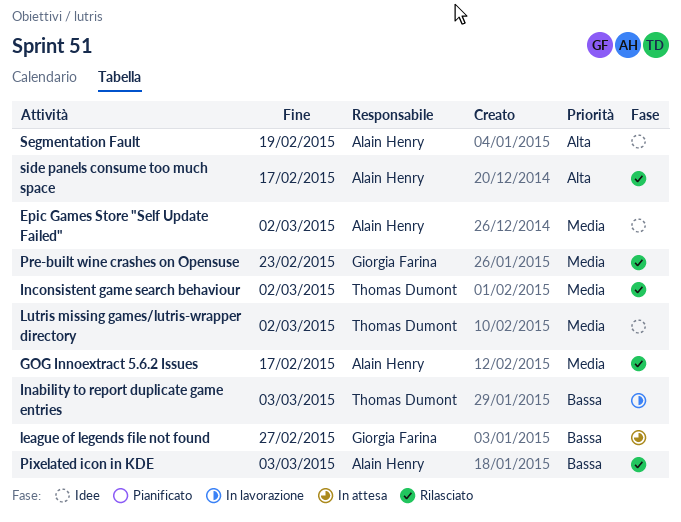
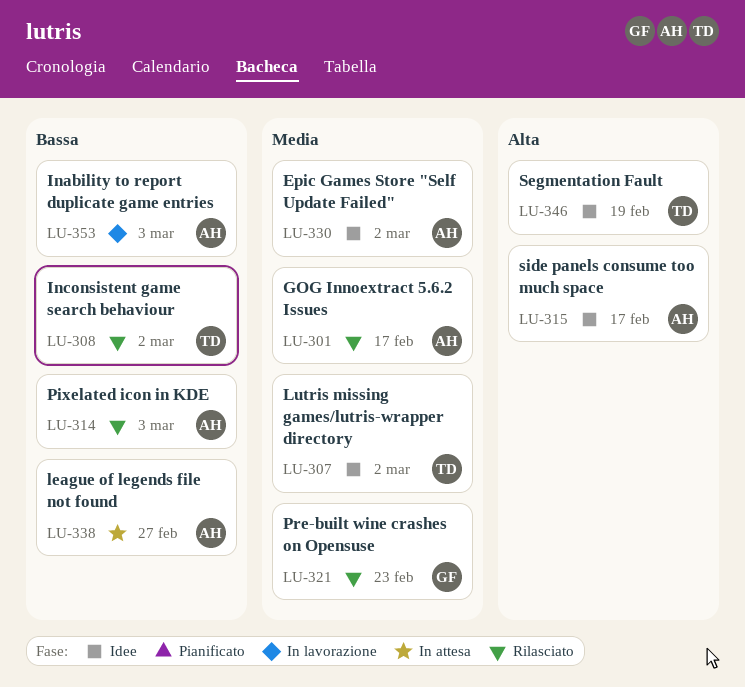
Inability to report duplicate game entries, owner: Thomas Dumont -> Alain Henry
Inconsistent game search behaviour, priority: Media -> Bassa
league of legends file not found, owner: Giorgia Farina -> Alain Henry
Segmentation Fault, owner: Alain Henry -> Thomas Dumont
side panels consume too much space, status: Rilasciato -> Idee

